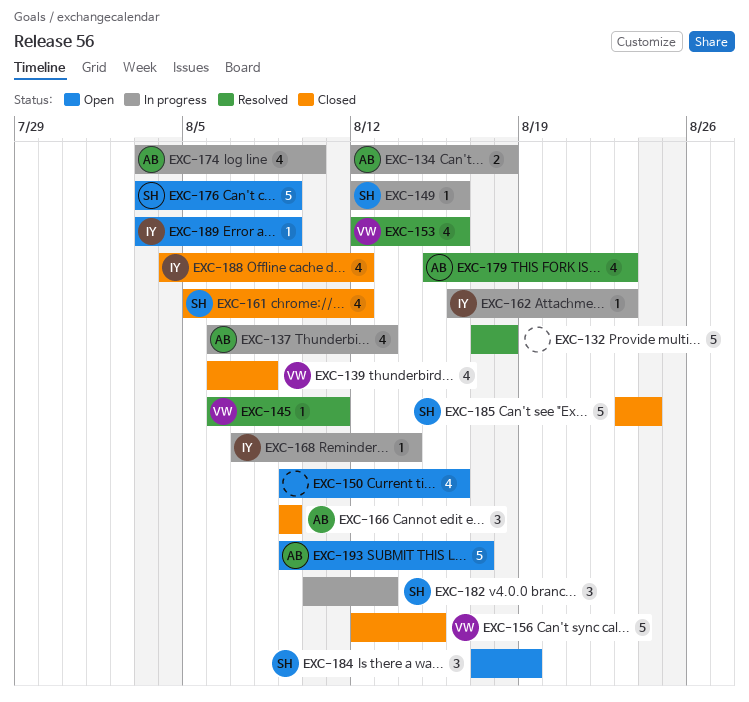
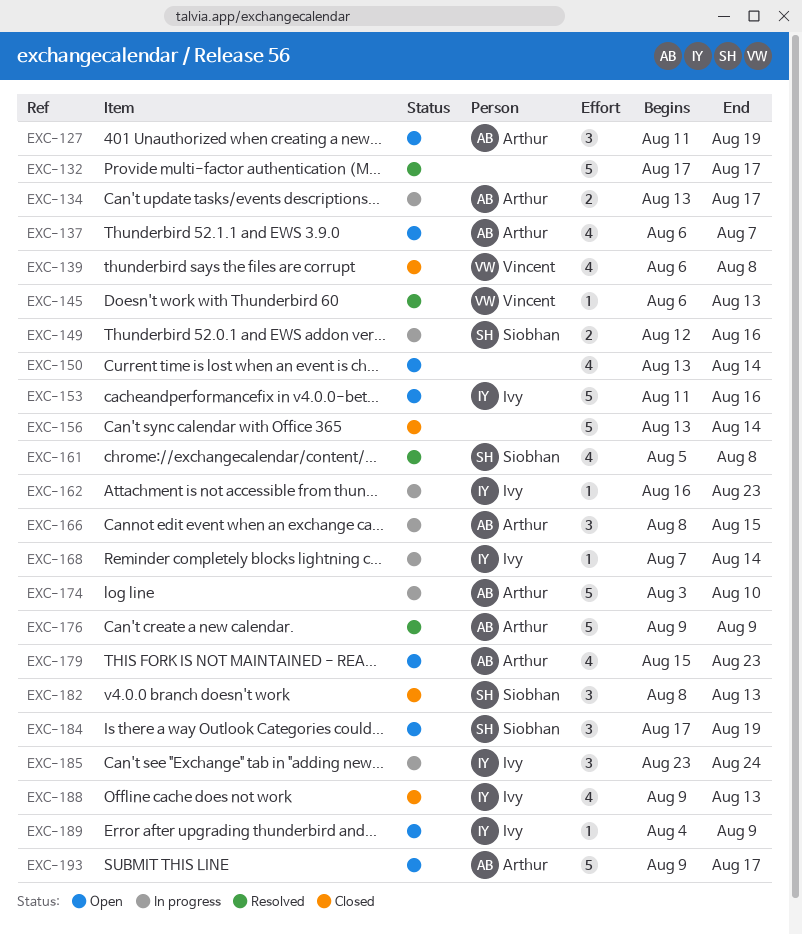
EXC-127: none -> present
EXC-132, due: Aug 18 -> Aug 17
EXC-134, start: Aug 12 -> Aug 13
EXC-134, due: Aug 18 -> Aug 17
EXC-137, status: In progress -> Open
EXC-137, due: Aug 13 -> Aug 7
EXC-145, due: Aug 11 -> Aug 13
EXC-149, estimate: 1 -> 2
EXC-150, start: Aug 9 -> Aug 13
EXC-150, due: Aug 16 -> Aug 14
EXC-153, status: Resolved -> Open
EXC-153, owner: Vincent -> Ivy
EXC-153, estimate: 4 -> 5
EXC-153, start: Aug 12 -> Aug 11
EXC-156, owner: Vincent -> none
EXC-156, start: Aug 12 -> Aug 13
EXC-156, due: Aug 15 -> Aug 14
EXC-161, status: Closed -> Resolved
EXC-161, due: Aug 12 -> Aug 8
EXC-166, status: Closed -> In progress
EXC-166, start: Aug 9 -> Aug 8
EXC-166, due: Aug 9 -> Aug 15
EXC-174, estimate: 4 -> 5
EXC-176, status: Open -> Resolved
EXC-176, owner: Siobhan -> Arthur
EXC-176, start: Aug 3 -> Aug 9
EXC-179, status: Resolved -> Open
EXC-182, status: In progress -> Closed
EXC-182, start: Aug 10 -> Aug 8
EXC-185, status: Closed -> In progress
EXC-185, owner: Siobhan -> Ivy
EXC-185, estimate: 5 -> 3
EXC-188, start: Aug 4 -> Aug 9
EXC-188, due: Aug 12 -> Aug 13
EXC-189, start: Aug 3 -> Aug 4

